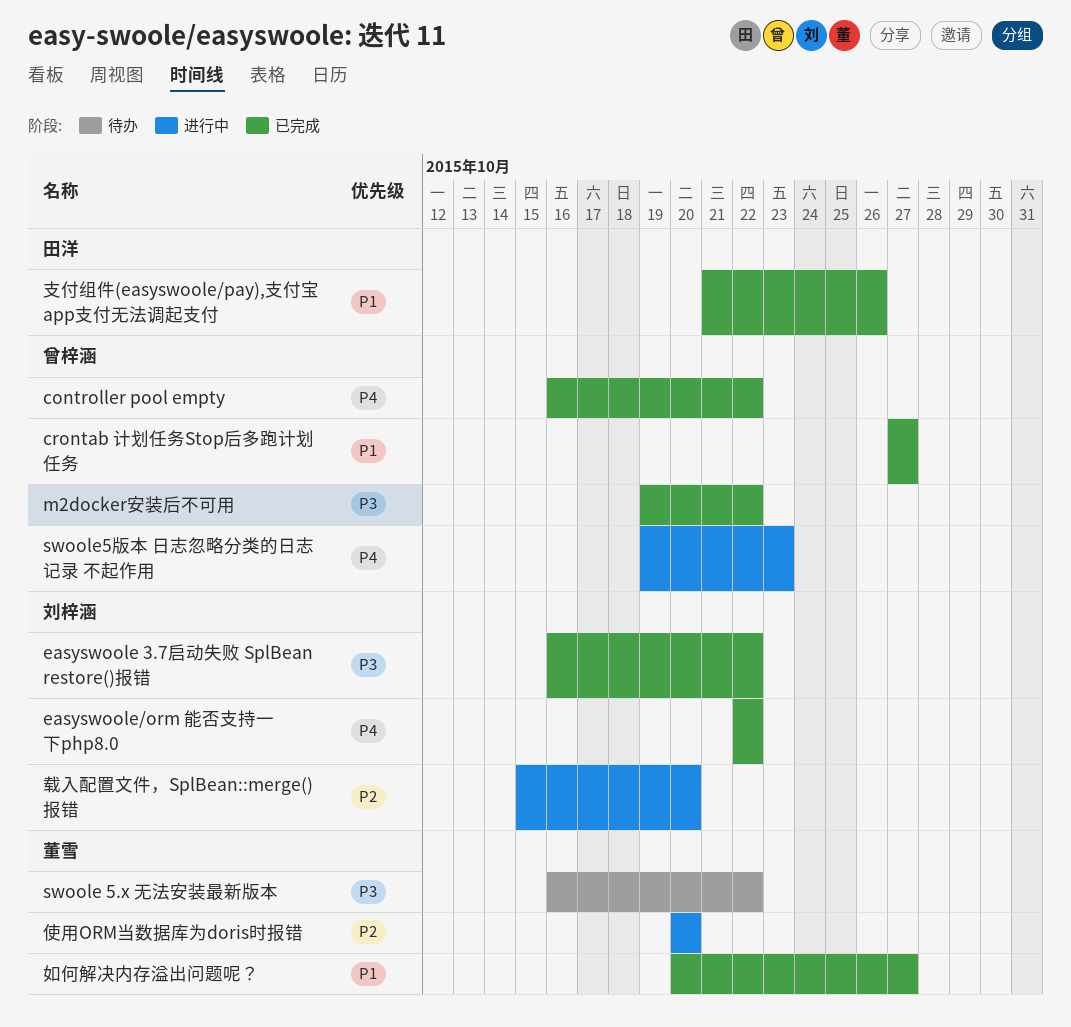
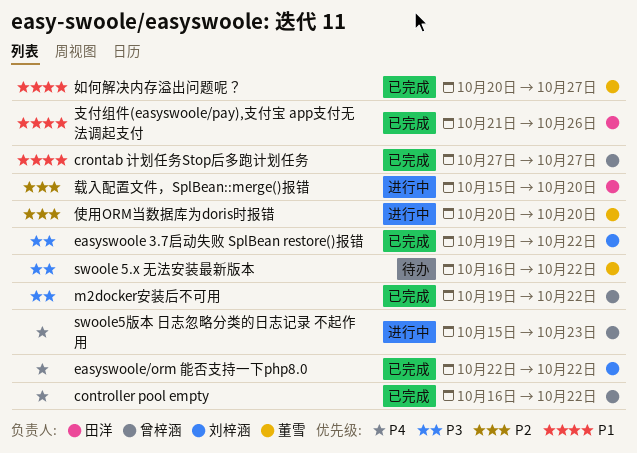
easyswoole 3.7启动失败 SplBean restore()报错, start: Oct 16 -> Oct 19
swoole5版本 日志忽略分类的日志记录 不起作用, start: Oct 19 -> Oct 15
载入配置文件，SplBean::merge()报错, owner: 刘梓涵 -> 田洋

